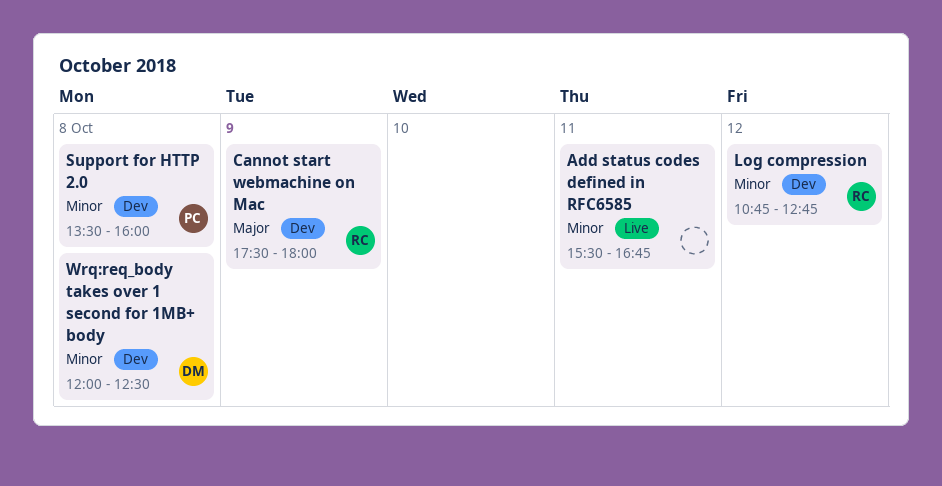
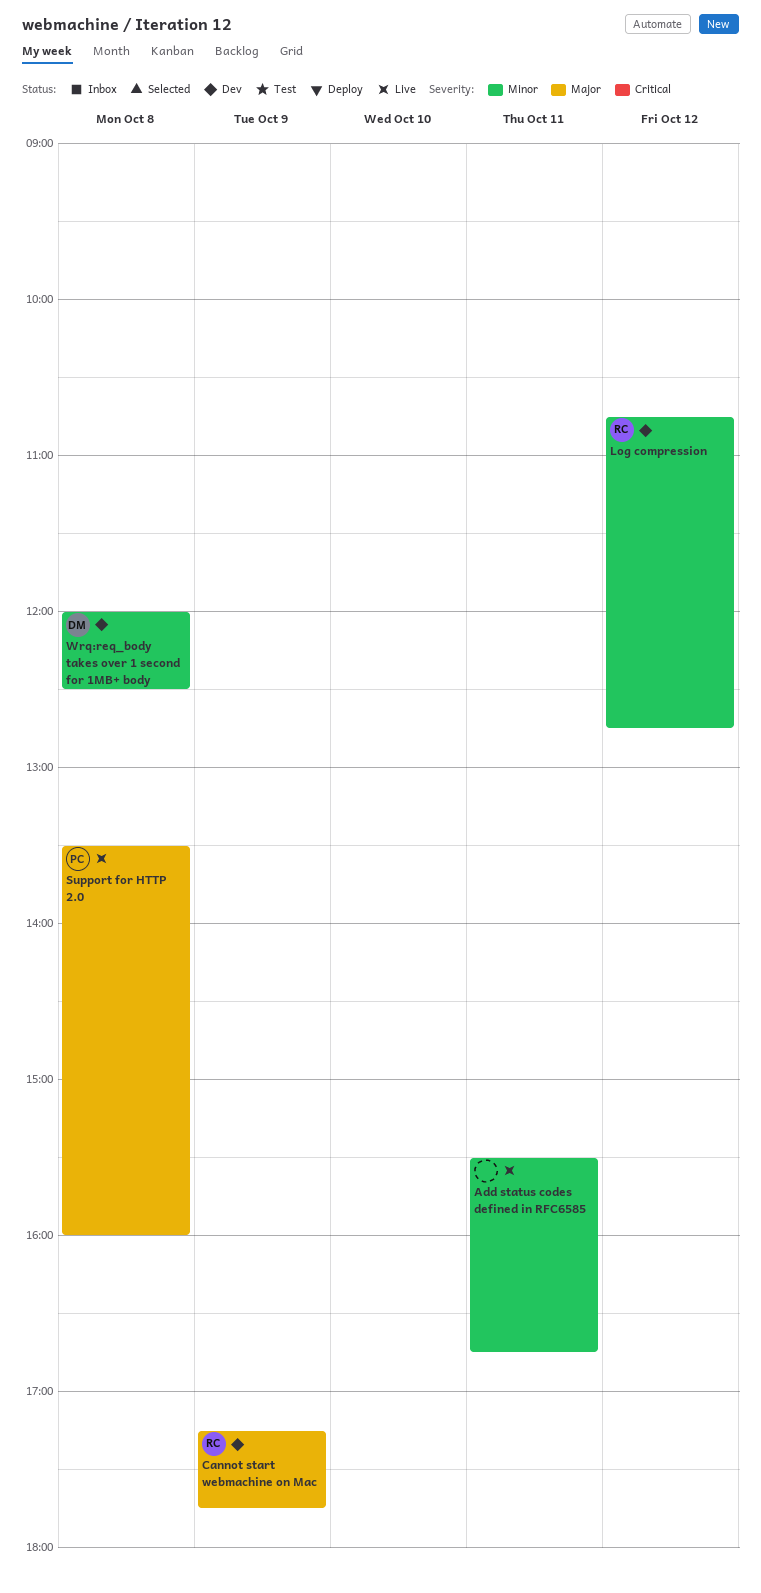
Cannot start webmachine on Mac, begins: 17:30 -> 17:15
Cannot start webmachine on Mac, ends: 18:00 -> 17:45
Support for HTTP 2.0, status: Dev -> Live
Support for HTTP 2.0, priority: Minor -> Major

